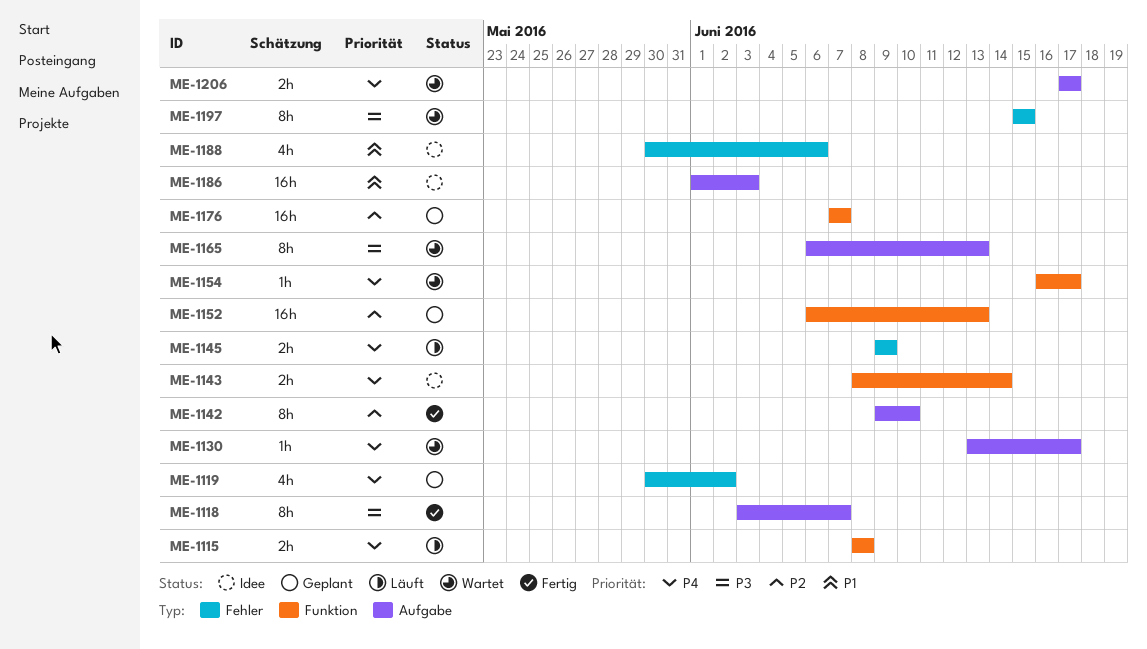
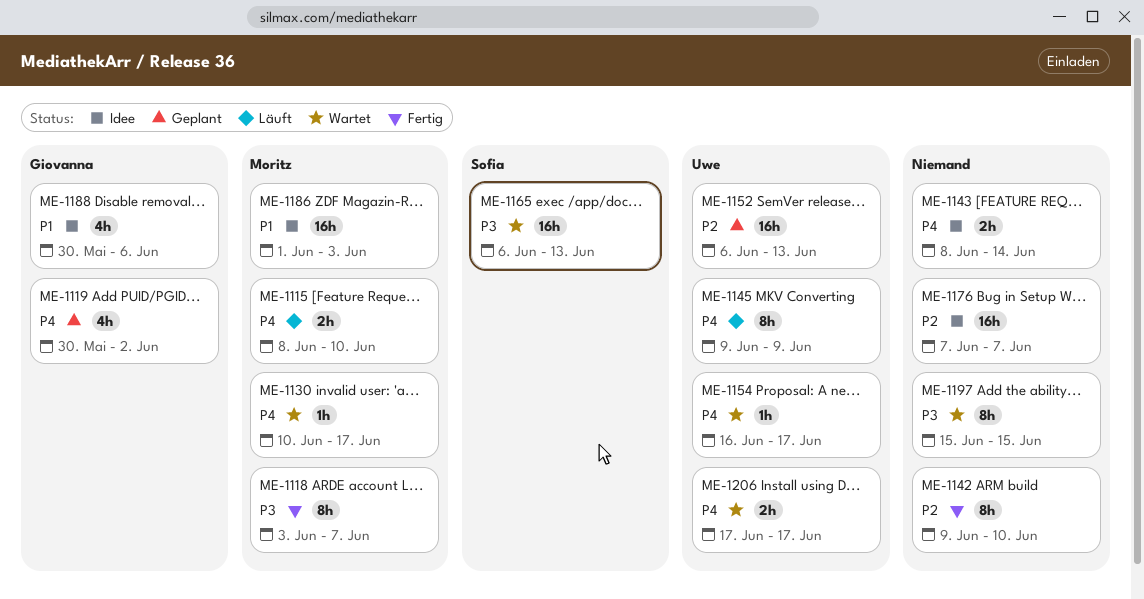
ME-1115, due: Jun 8 -> Jun 10
ME-1130, start: Jun 13 -> Jun 10
ME-1145, estimate: 2h -> 8h
ME-1165, estimate: 8h -> 16h
ME-1176, status: Geplant -> Idee

